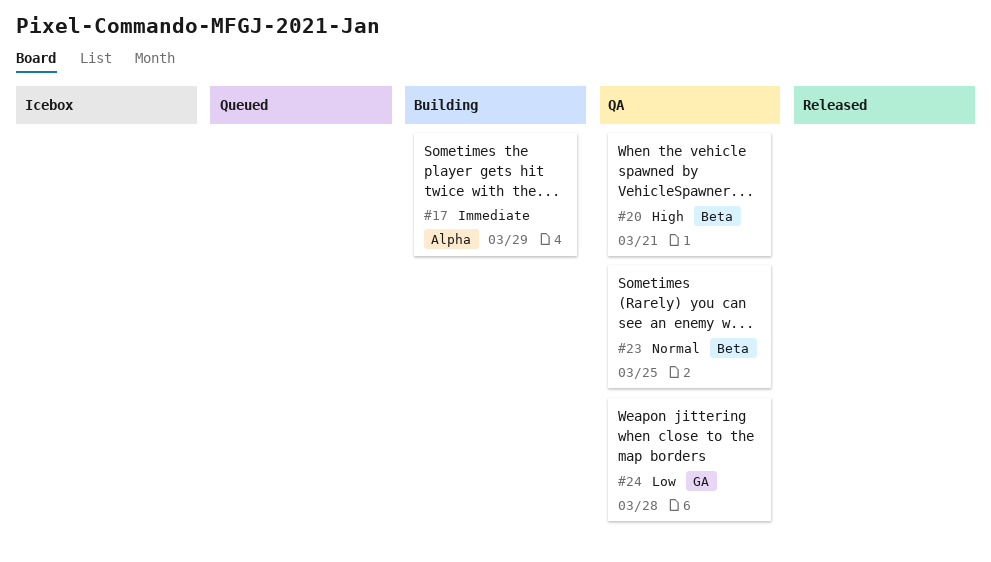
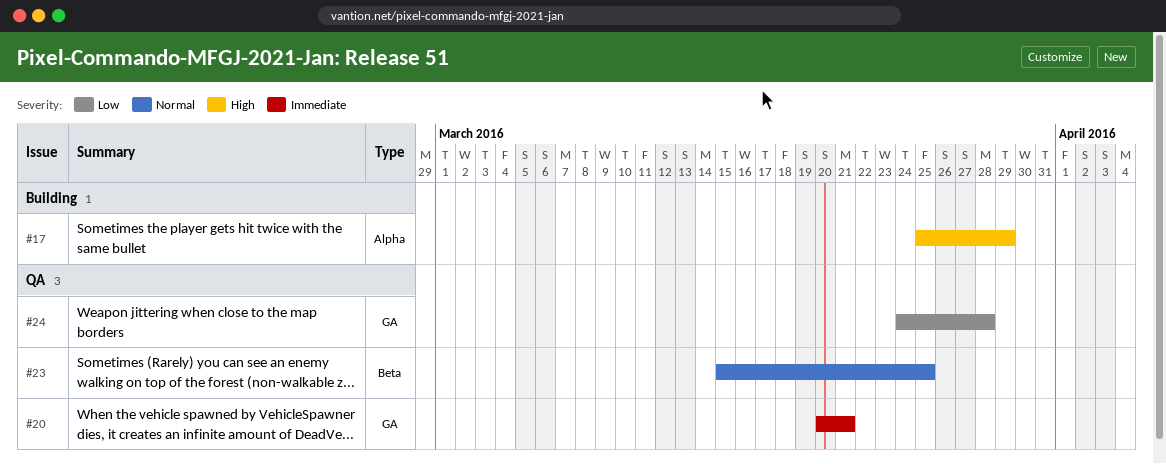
#17, priority: Immediate -> High
#20, priority: High -> Immediate
#20, label: Beta -> GA

